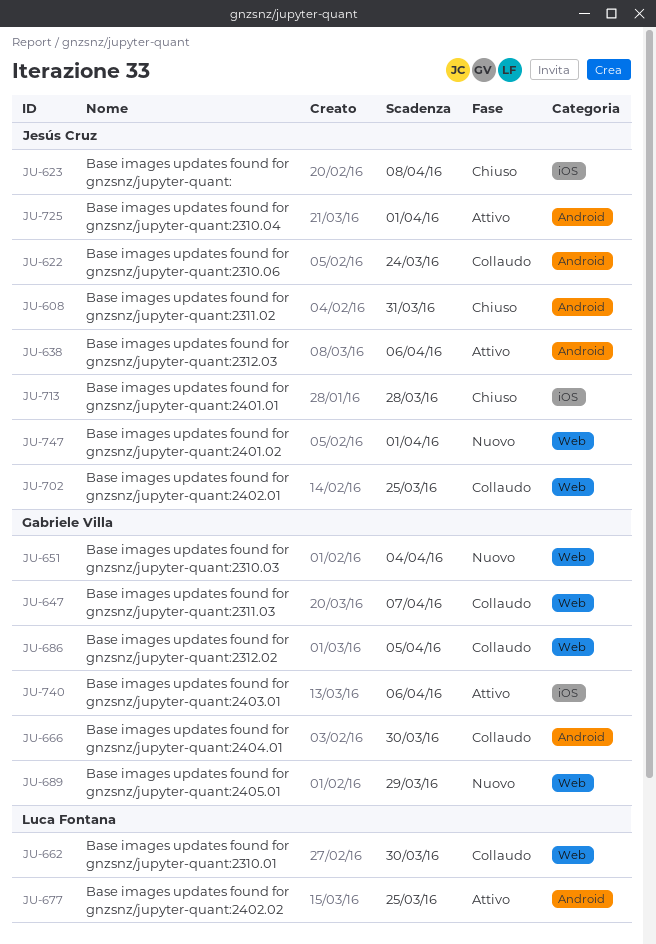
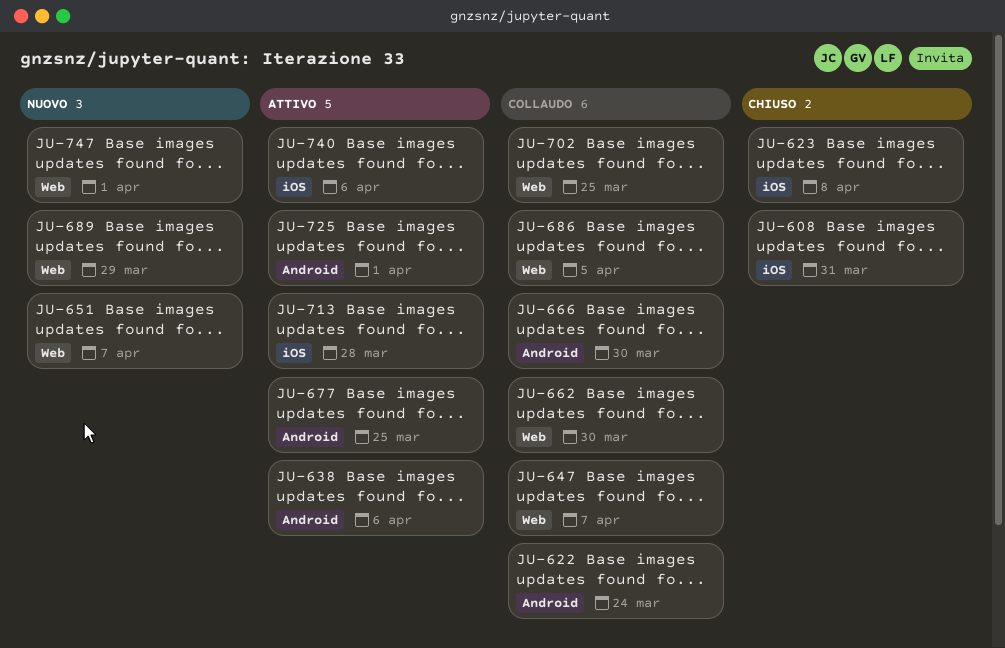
JU-608, label: Android -> iOS
JU-651, due: Apr 4 -> Apr 7
JU-713, status: Chiuso -> Attivo

